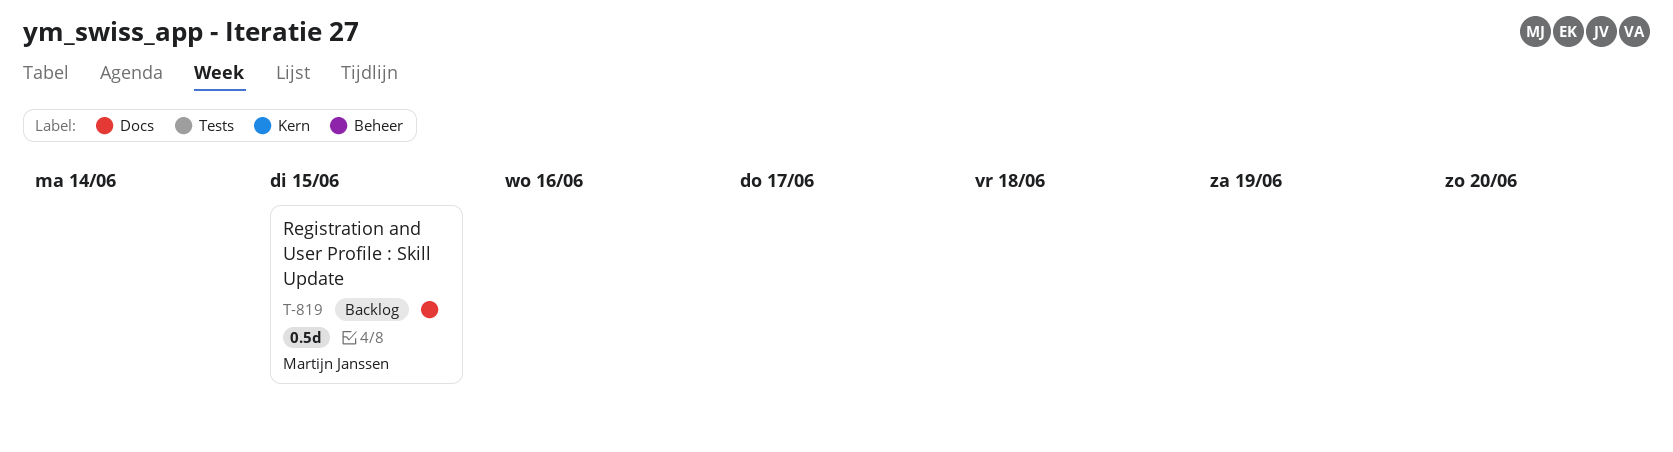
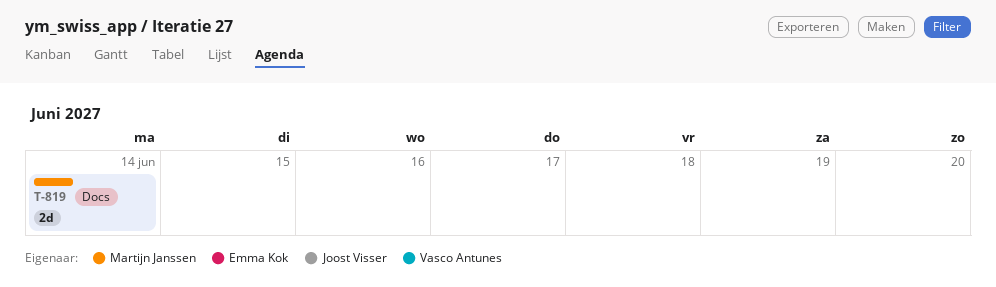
T-819, estimate: 0.5d -> 2d
T-819, due: Jun 15 -> Jun 14

